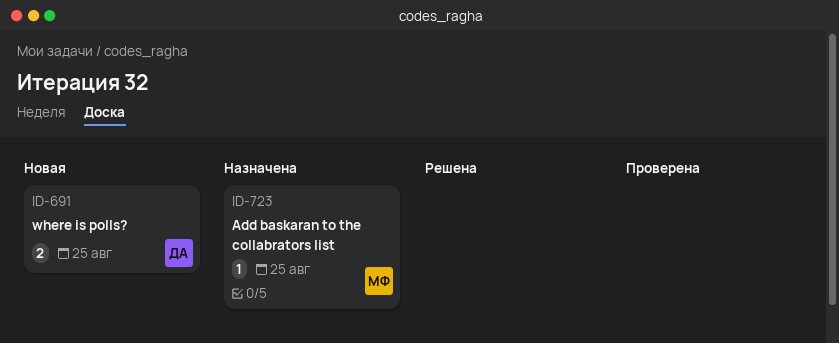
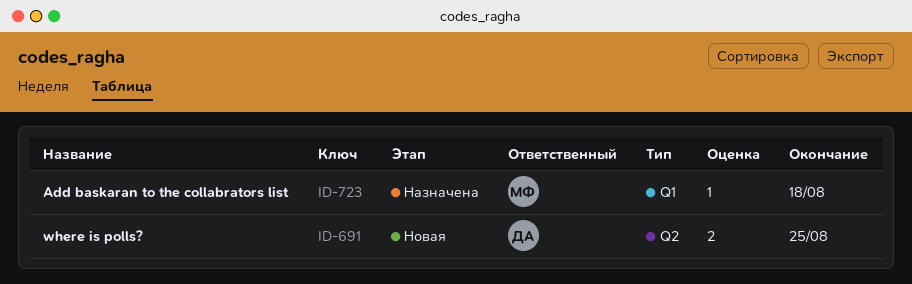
ID-723, due: Aug 25 -> Aug 18

